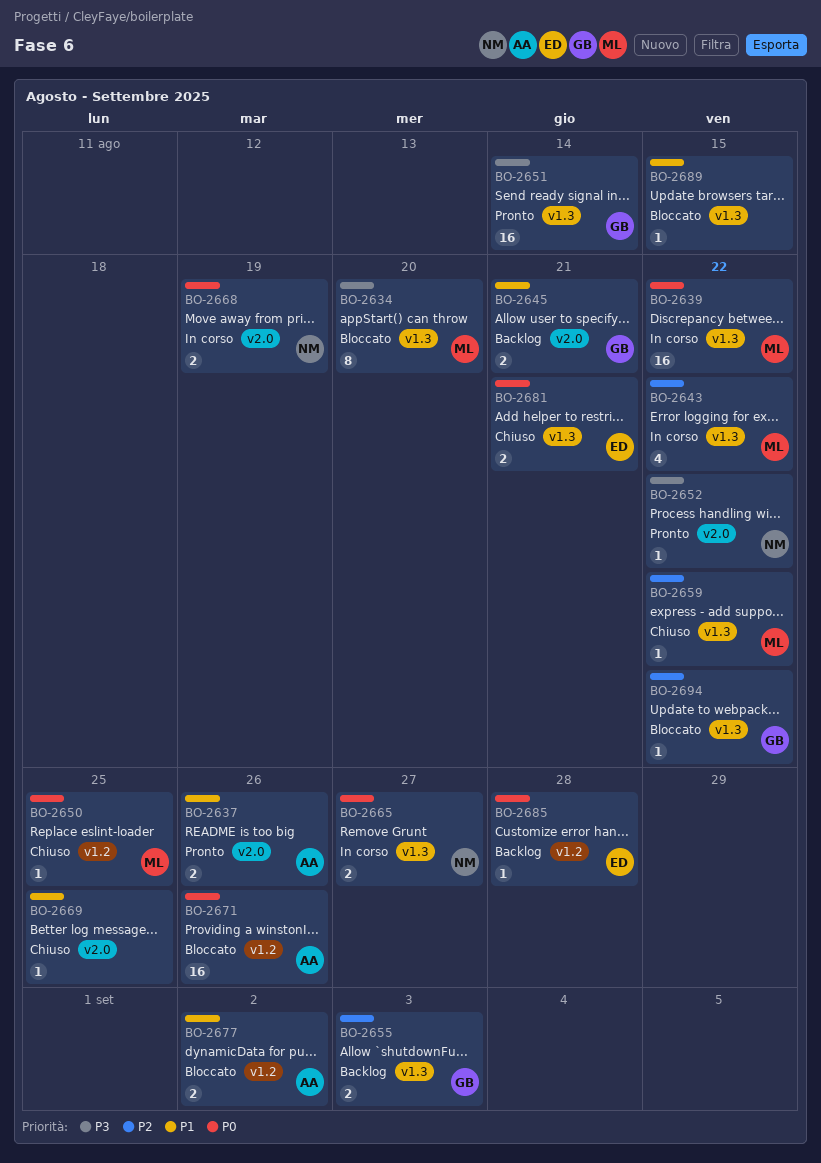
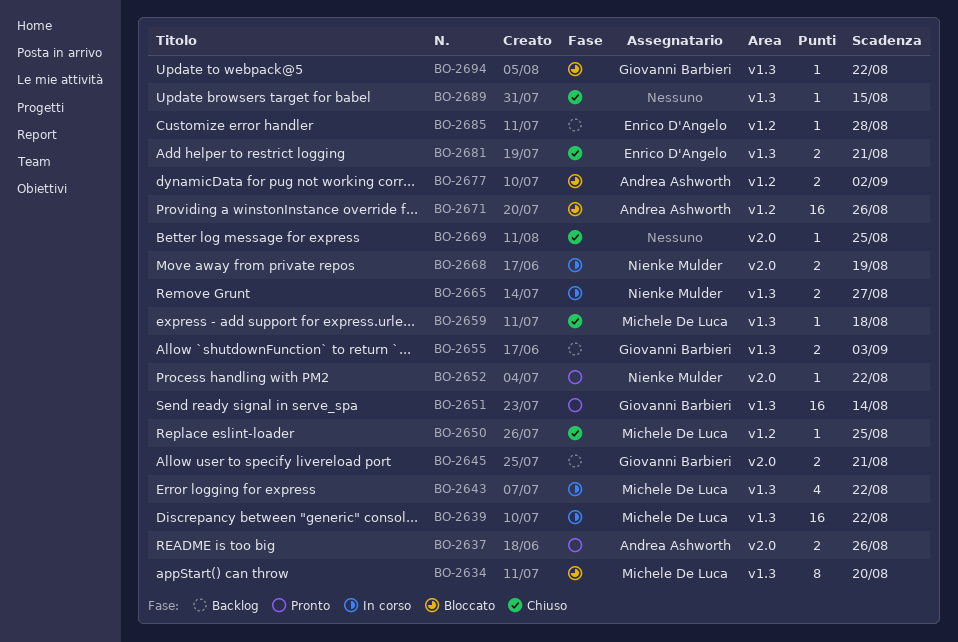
BO-2659, due: Aug 22 -> Aug 18
BO-2689, status: Bloccato -> Chiuso

